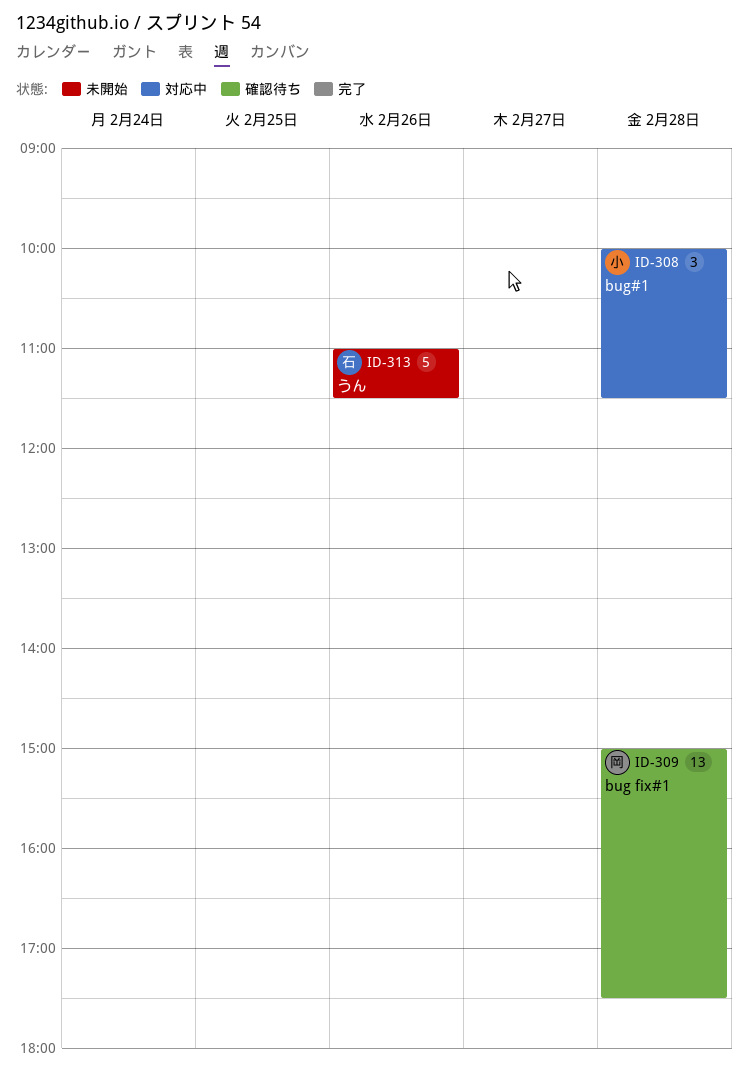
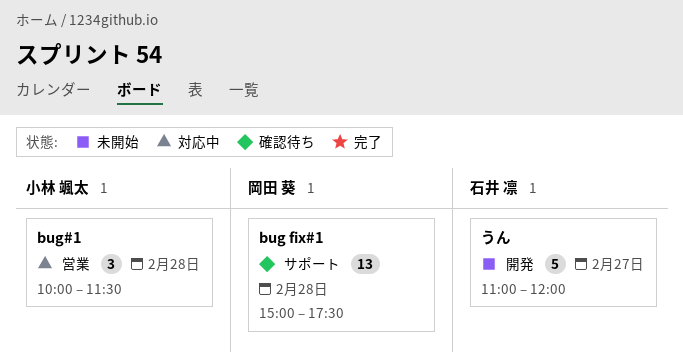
うん, day: Feb 26 -> Feb 27
うん, ends: 11:30 -> 12:00

